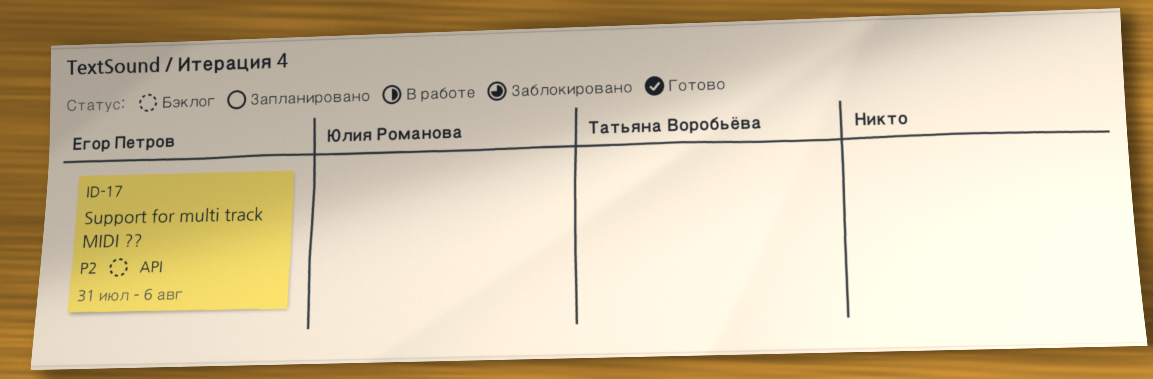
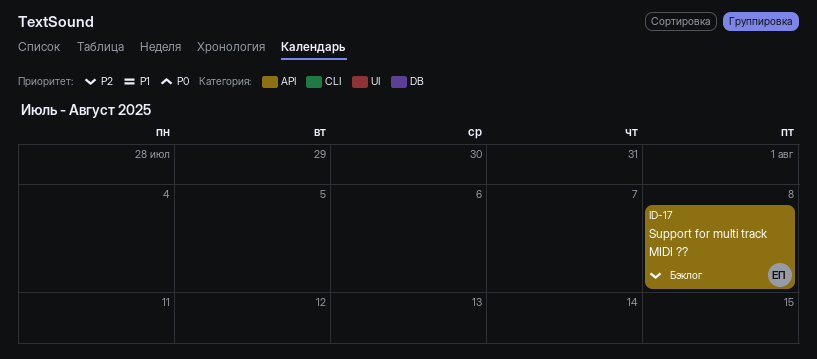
ID-17, due: Aug 6 -> Aug 8

